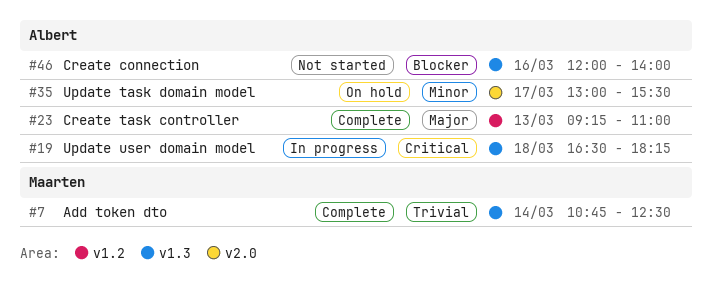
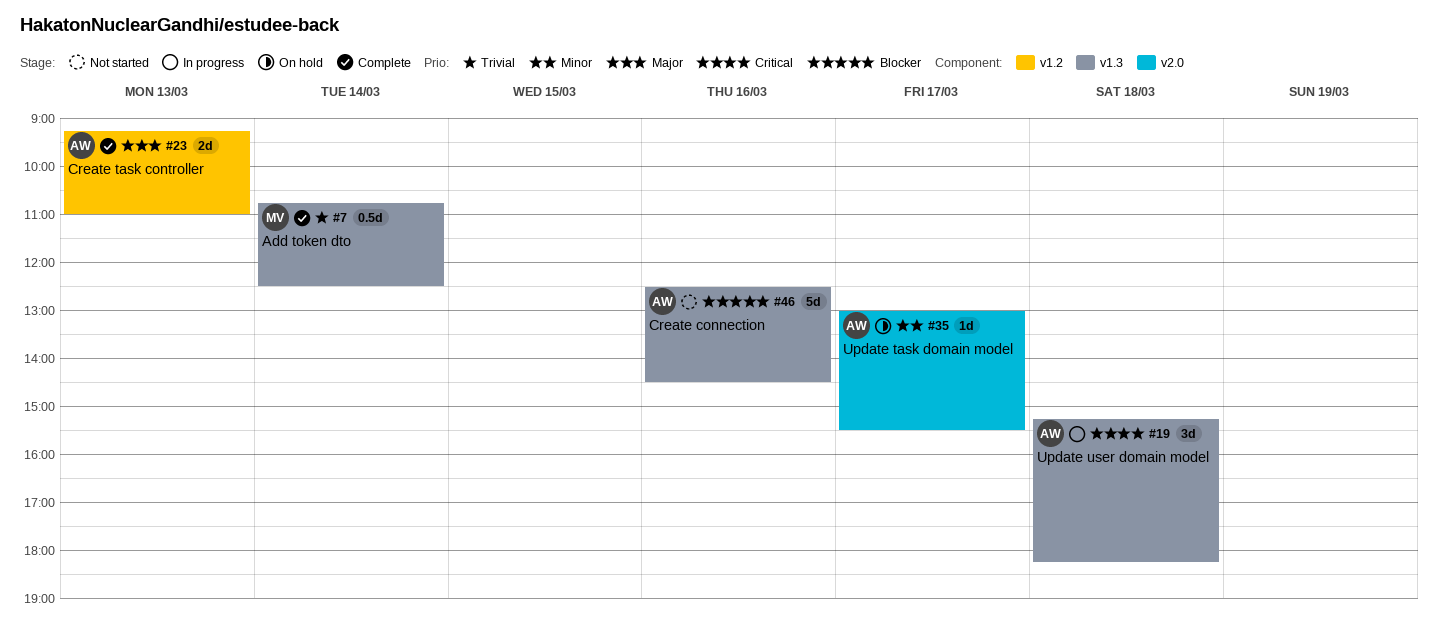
#19, begins: 16:30 -> 15:15
#46, begins: 12:00 -> 12:30
#46, ends: 14:00 -> 14:30

